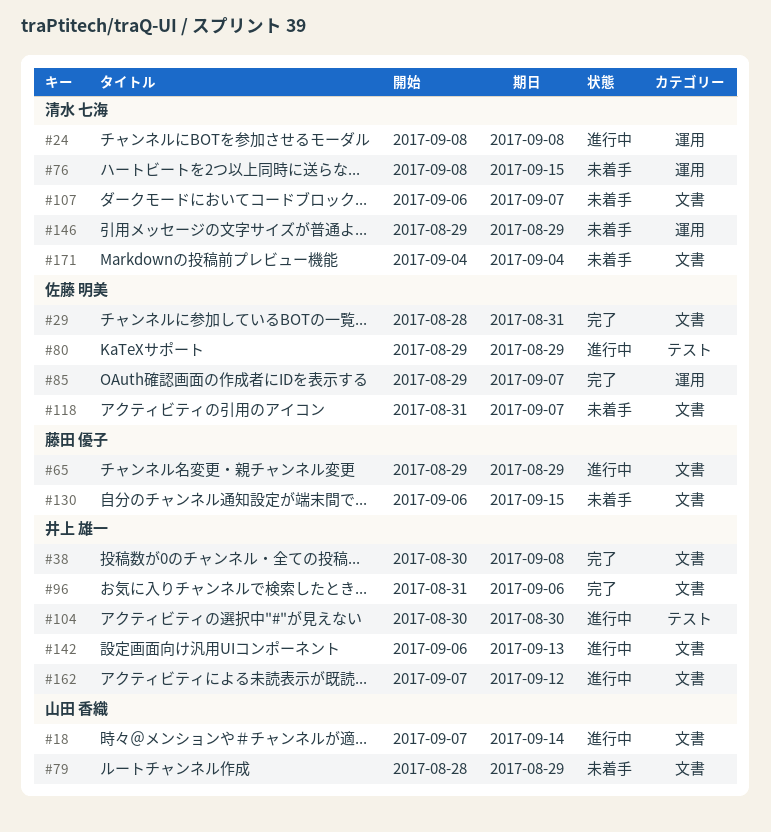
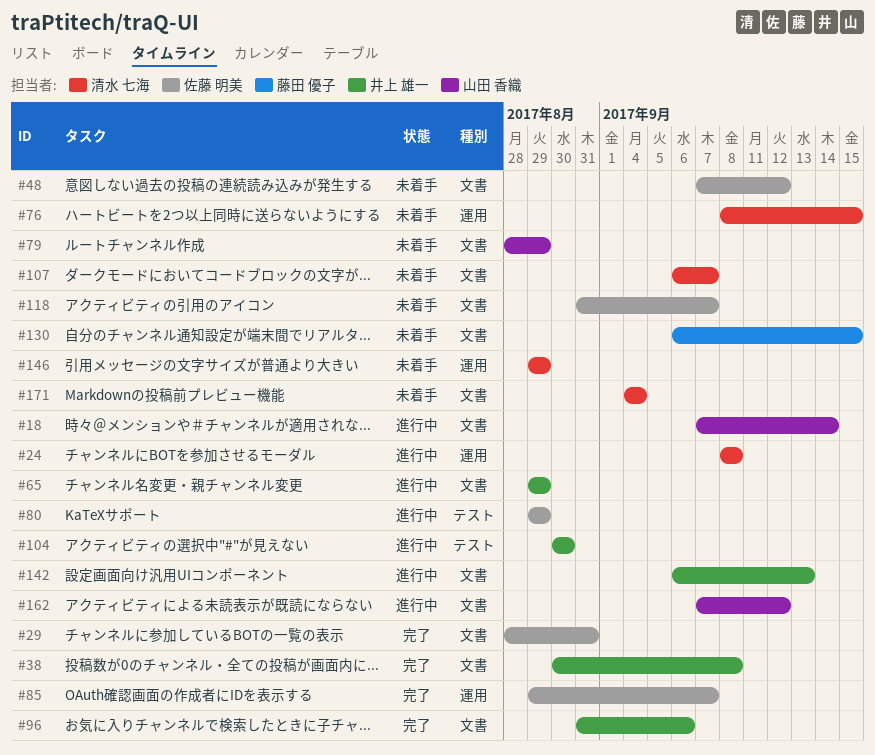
#48: none -> present
#65, owner: 藤田 優子 -> 井上 雄一
#162, owner: 井上 雄一 -> 山田 香織

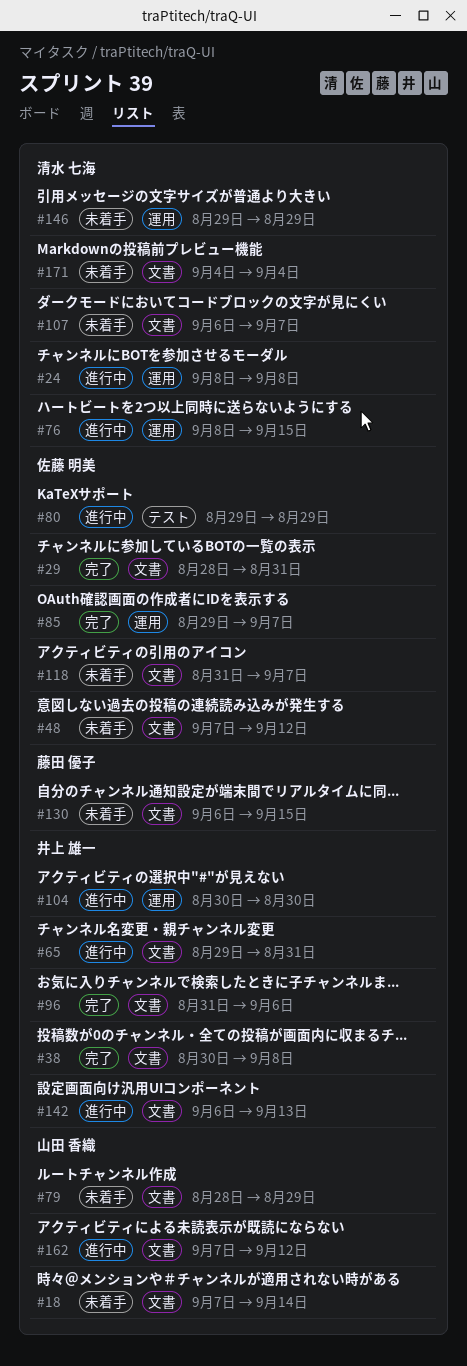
#18, status: 進行中 -> 未着手
#65, due: Aug 29 -> Aug 31
#76, status: 未着手 -> 進行中
#104, label: テスト -> 運用

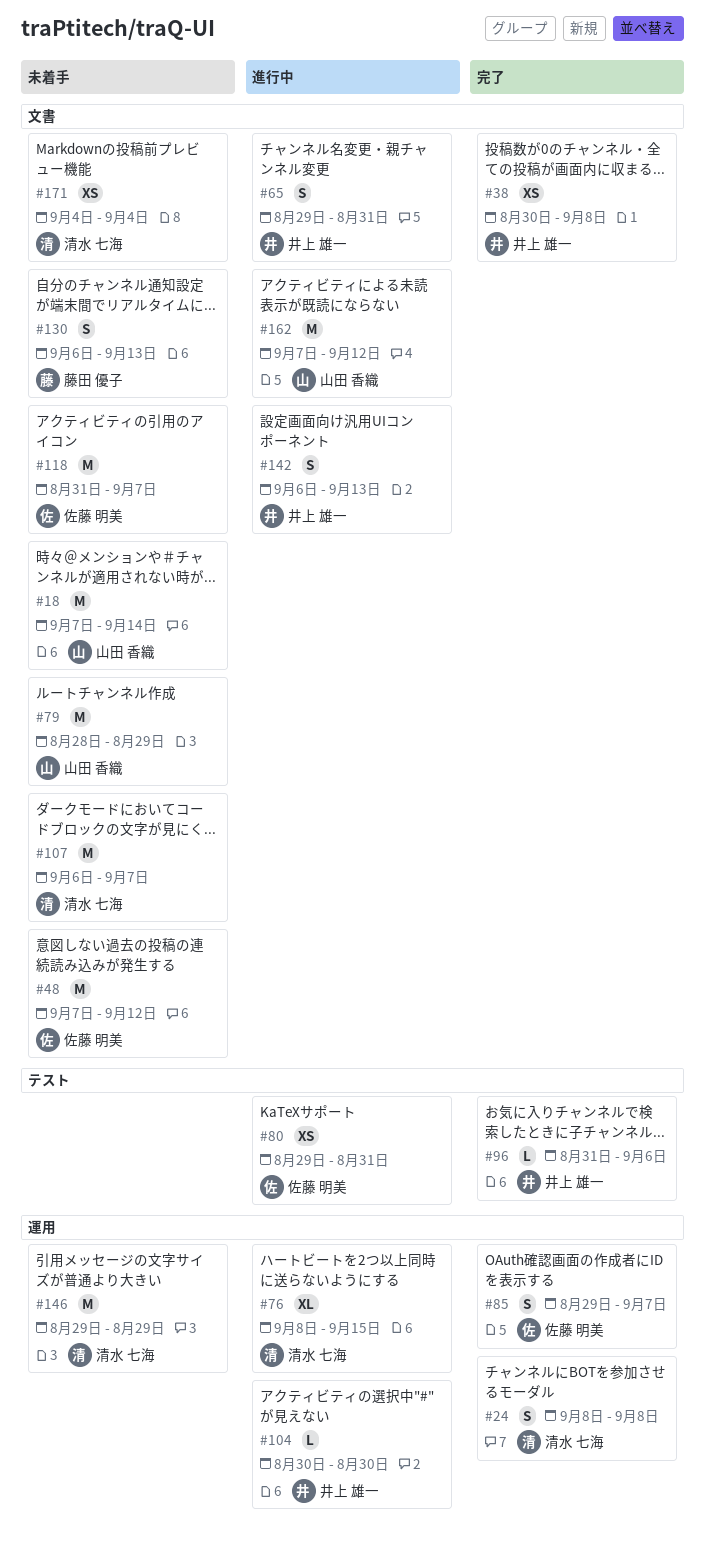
#24, status: 進行中 -> 完了
#29: present -> none
#80, due: Aug 29 -> Aug 31
#96, label: 文書 -> テスト
#130, due: Sep 15 -> Sep 13

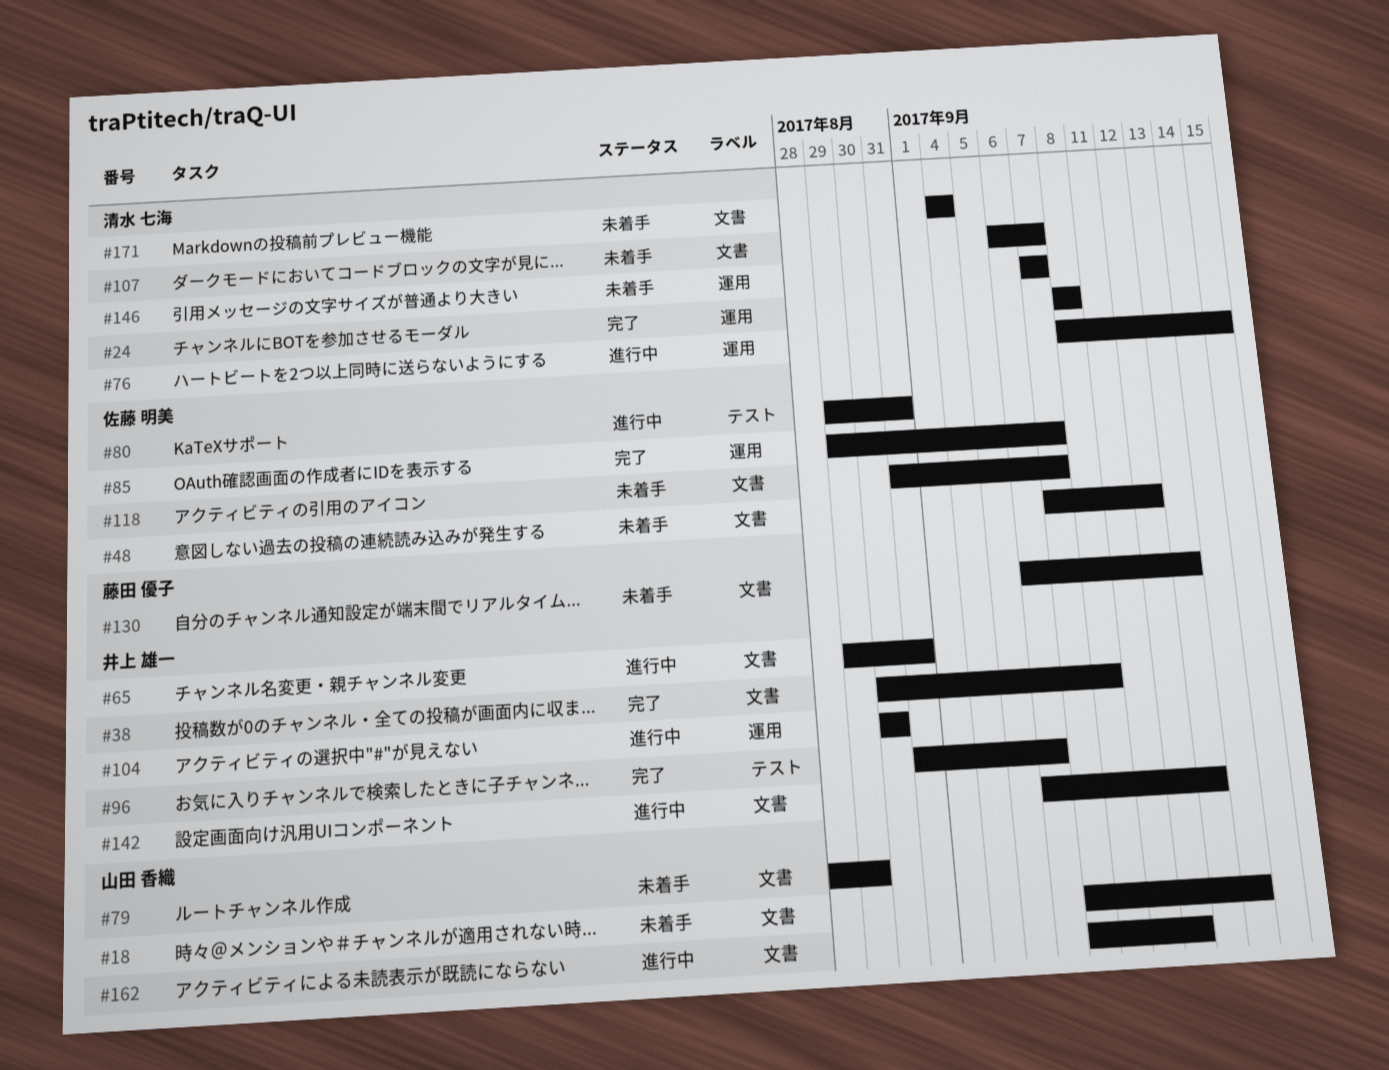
#146, start: Aug 29 -> Sep 7
#146, due: Aug 29 -> Sep 7

